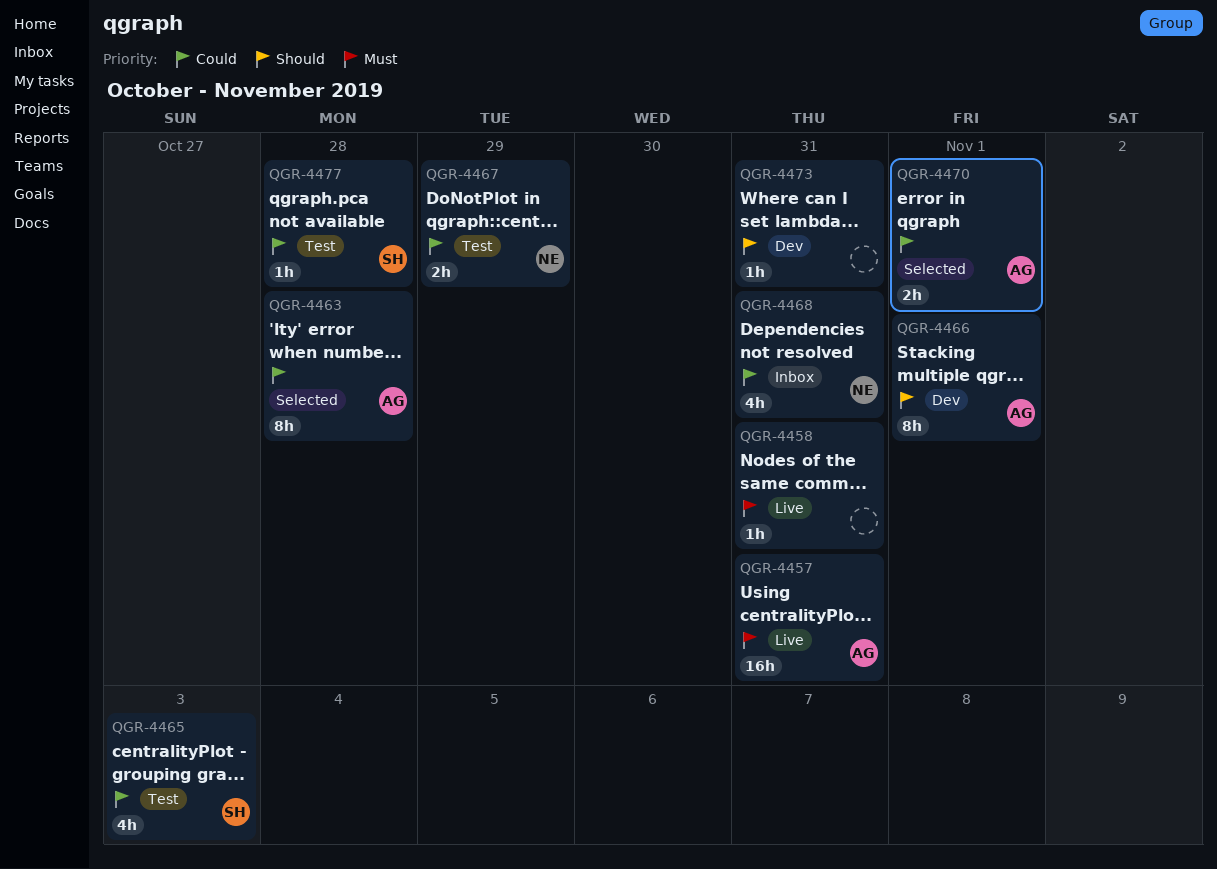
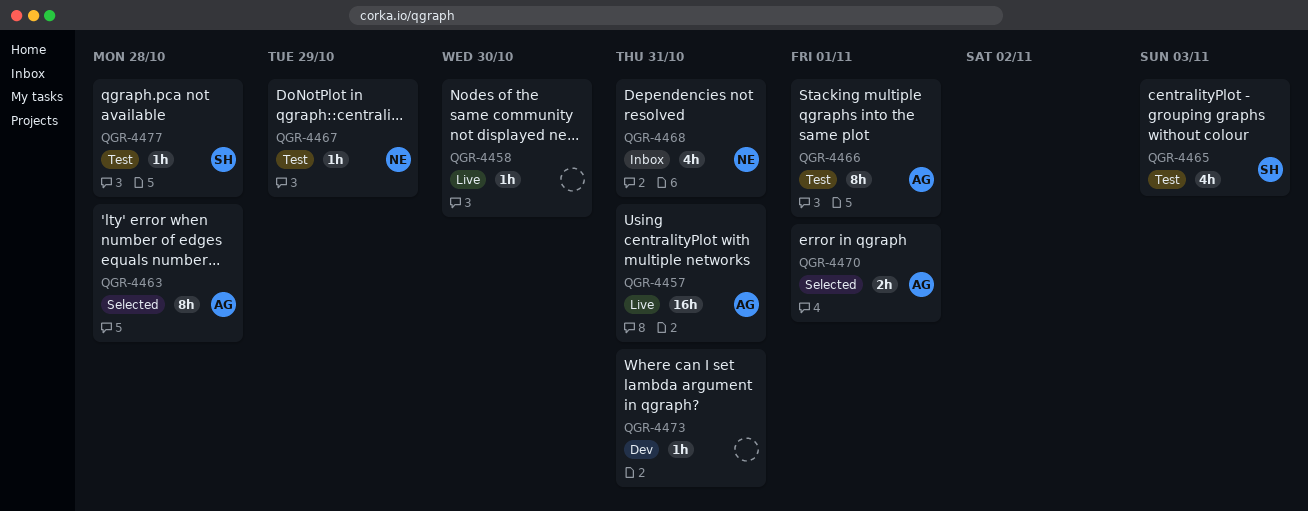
QGR-4458, due: Oct 31 -> Oct 30
QGR-4466, status: Dev -> Test
QGR-4467, estimate: 2h -> 1h

